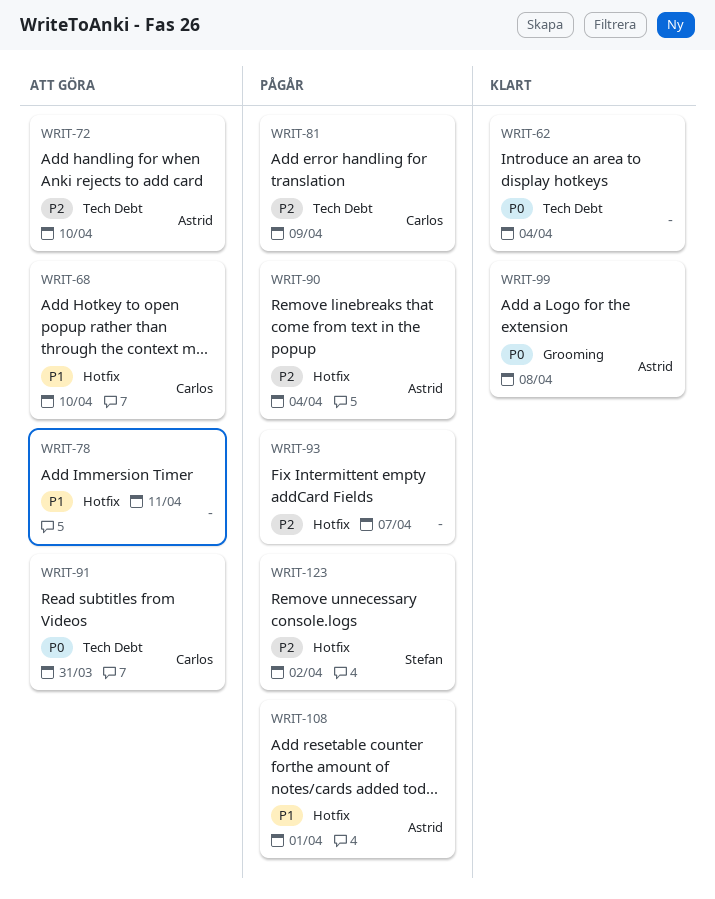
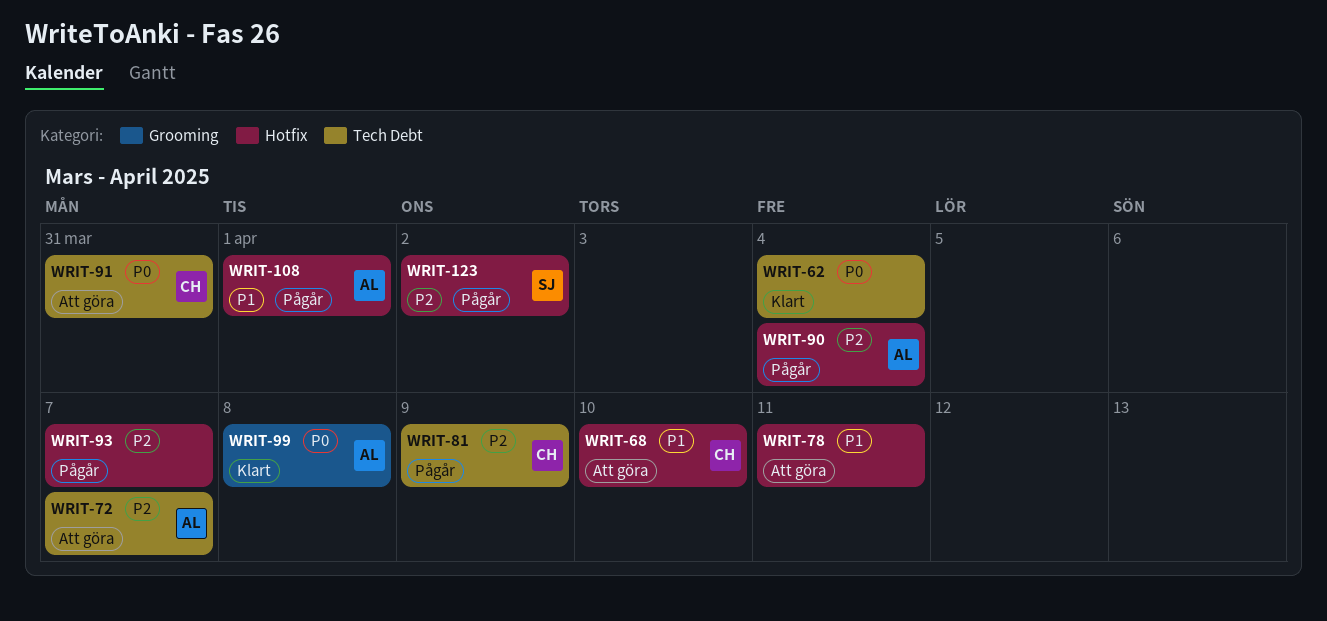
WRIT-72, due: Apr 10 -> Apr 7

